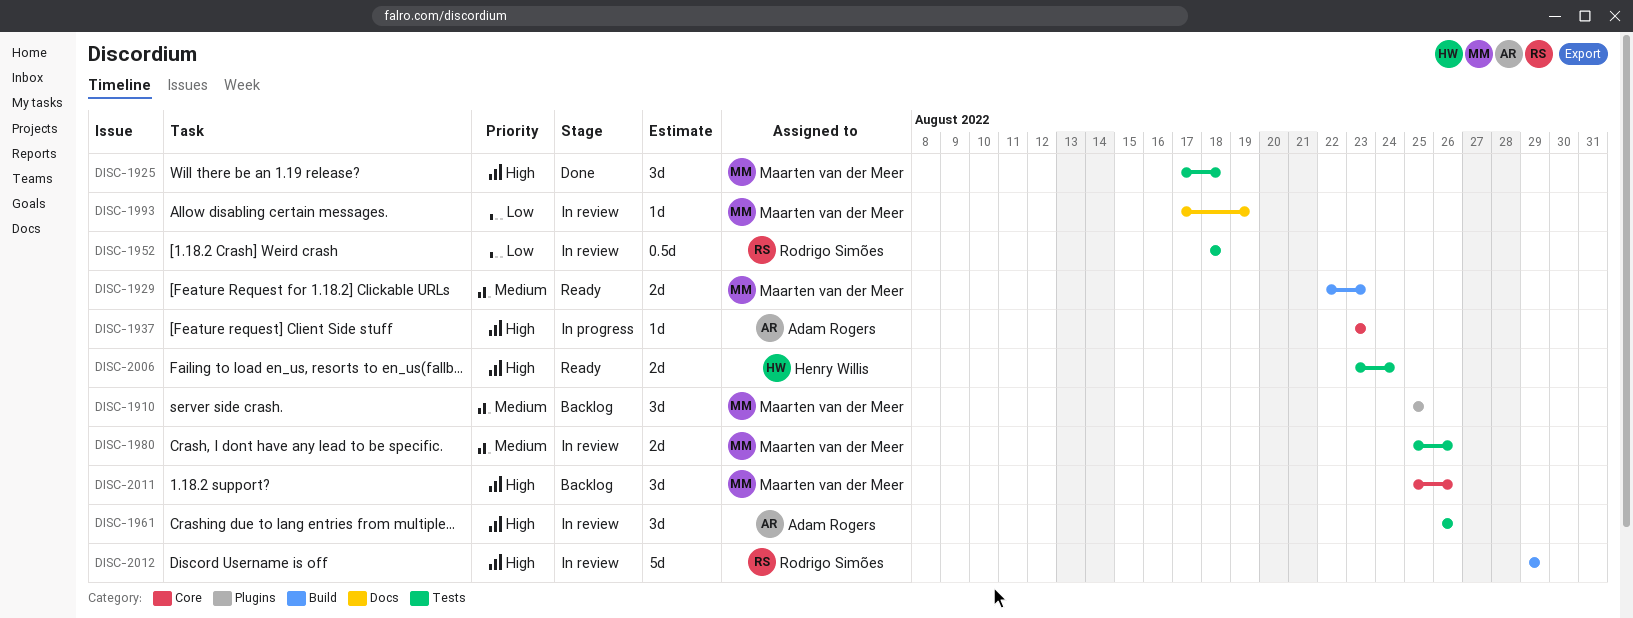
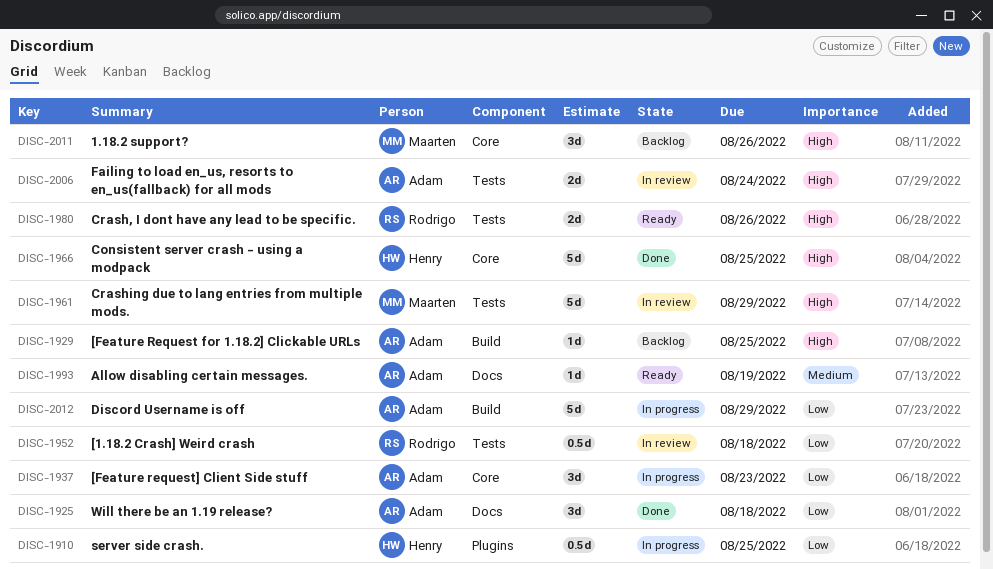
DISC-1910, status: Backlog -> In progress
DISC-1910, owner: Maarten van der Meer -> Henry Willis
DISC-1910, priority: Medium -> Low
DISC-1910, estimate: 3d -> 0.5d
DISC-1925, owner: Maarten van der Meer -> Adam Rogers
DISC-1925, priority: High -> Low
DISC-1925, label: Tests -> Docs
DISC-1929, status: Ready -> Backlog
DISC-1929, owner: Maarten van der Meer -> Adam Rogers
DISC-1929, priority: Medium -> High
DISC-1929, estimate: 2d -> 1d
DISC-1929, due: Aug 23 -> Aug 25
DISC-1937, priority: High -> Low
DISC-1937, estimate: 1d -> 3d
DISC-1961, owner: Adam Rogers -> Maarten van der Meer
DISC-1961, estimate: 3d -> 5d
DISC-1961, due: Aug 26 -> Aug 29
DISC-1966: none -> present
DISC-1980, status: In review -> Ready
DISC-1980, owner: Maarten van der Meer -> Rodrigo Simões
DISC-1980, priority: Medium -> High
DISC-1993, status: In review -> Ready
DISC-1993, owner: Maarten van der Meer -> Adam Rogers
DISC-1993, priority: Low -> Medium
DISC-2006, status: Ready -> In review
DISC-2006, owner: Henry Willis -> Adam Rogers
DISC-2012, status: In review -> In progress
DISC-2012, owner: Rodrigo Simões -> Adam Rogers
DISC-2012, priority: High -> Low

